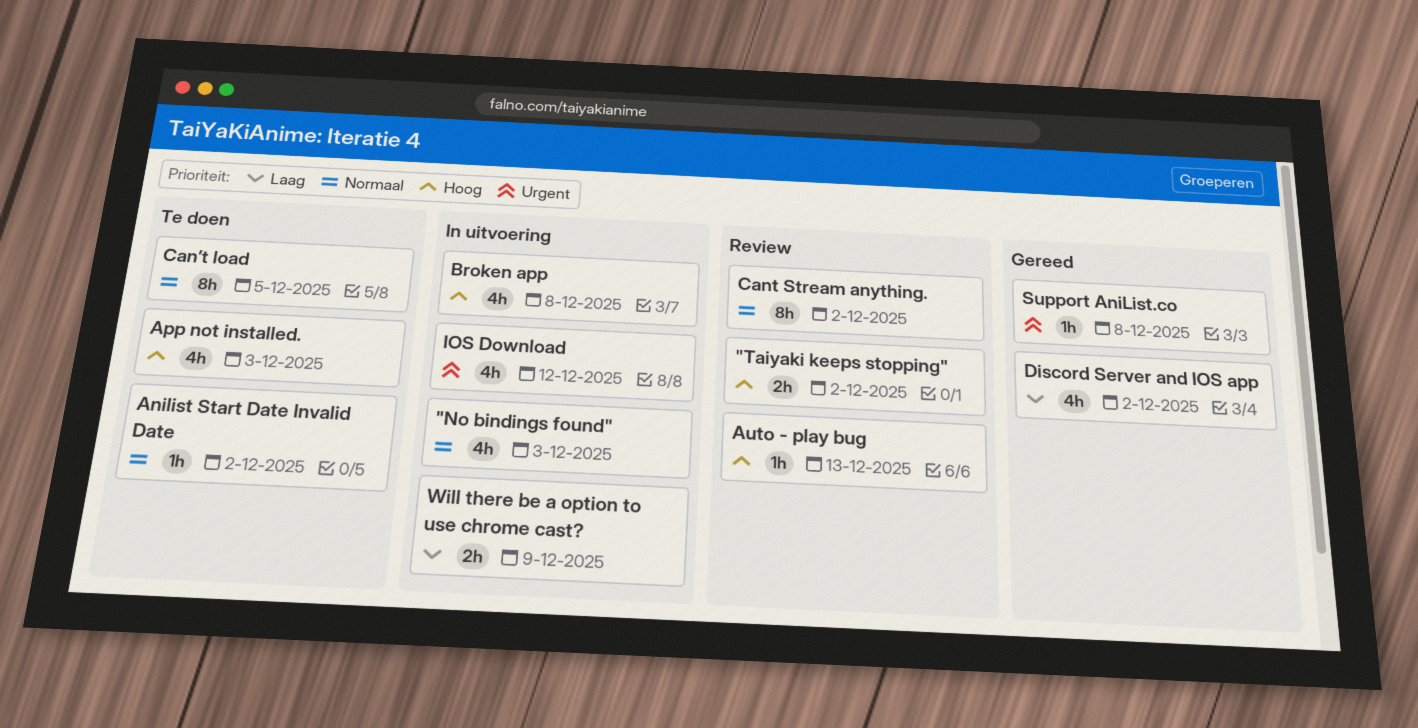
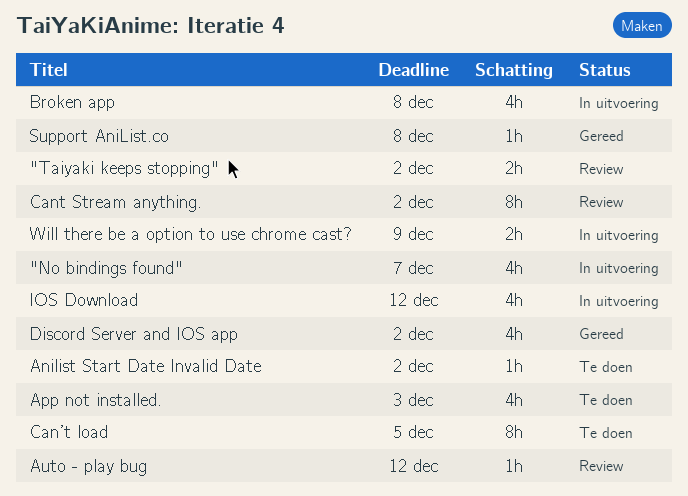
"No bindings found", due: Dec 3 -> Dec 7
Auto - play bug, due: Dec 13 -> Dec 12

